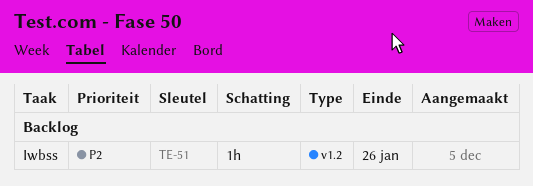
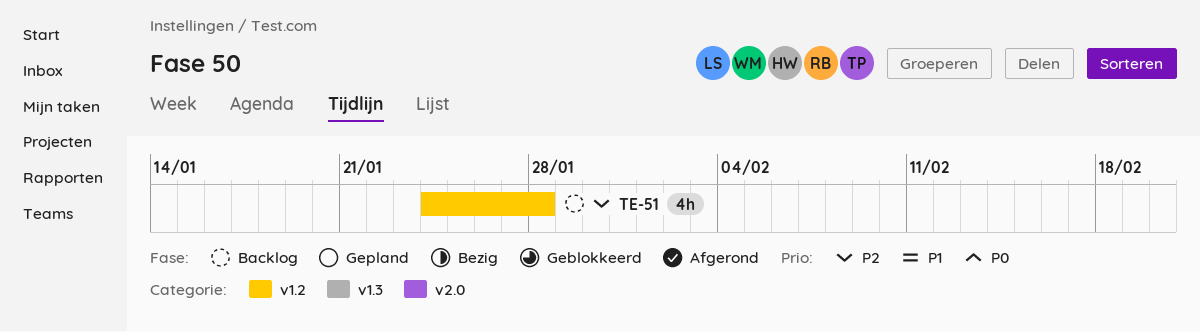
TE-51, estimate: 1h -> 4h
TE-51, due: Jan 26 -> Jan 28

